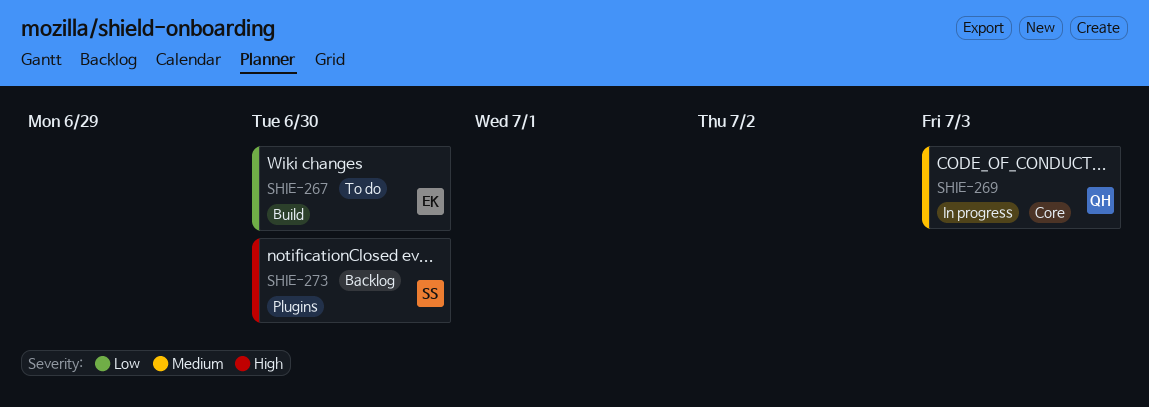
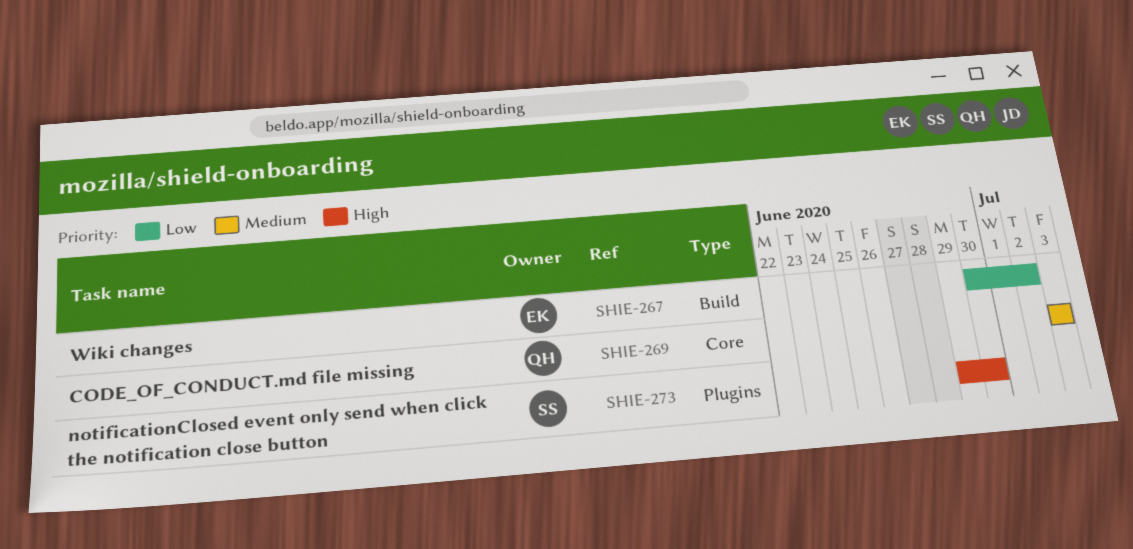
SHIE-267, due: Jun 30 -> Jul 2

